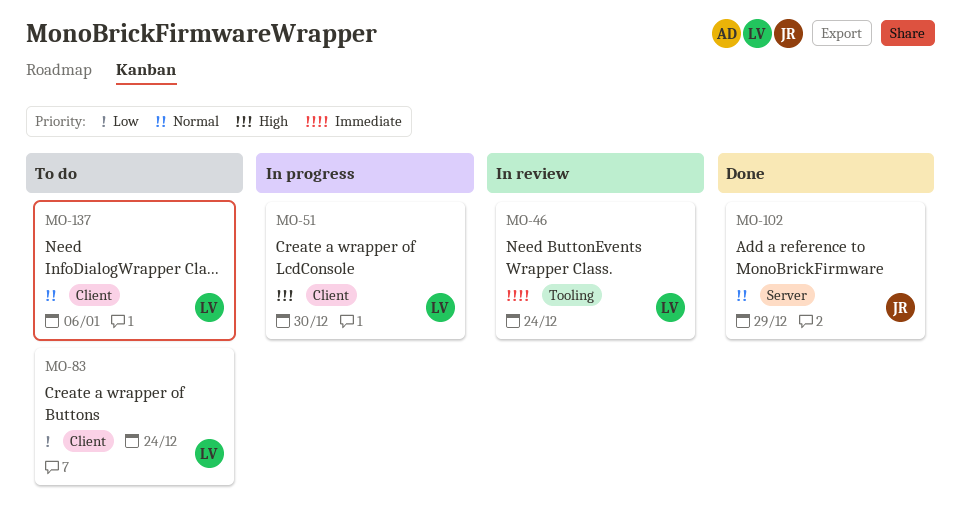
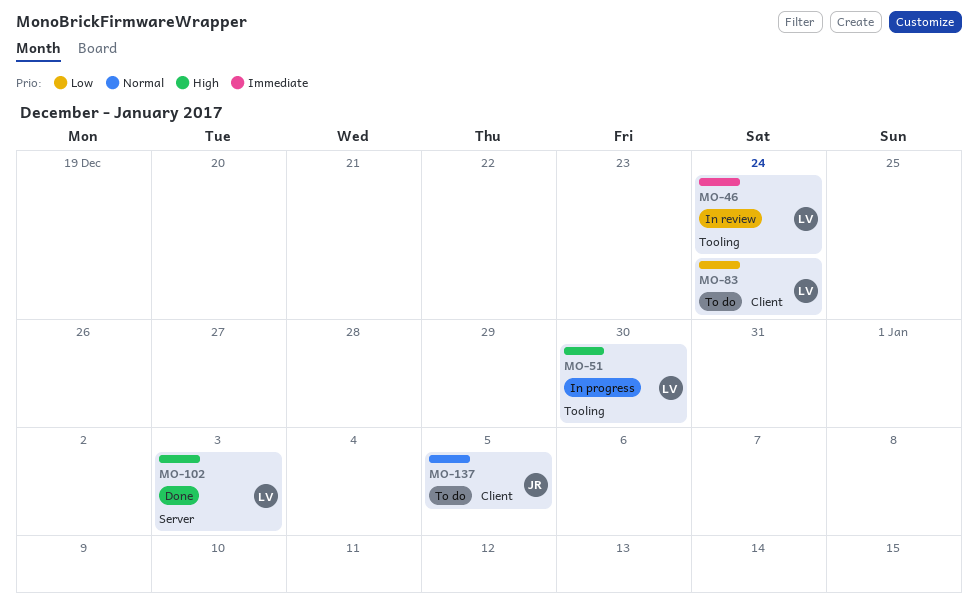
MO-51, label: Client -> Tooling
MO-102, owner: JR -> LV
MO-102, priority: Normal -> High
MO-102, due: Dec 29 -> Jan 3
MO-137, owner: LV -> JR
MO-137, due: Jan 6 -> Jan 5

